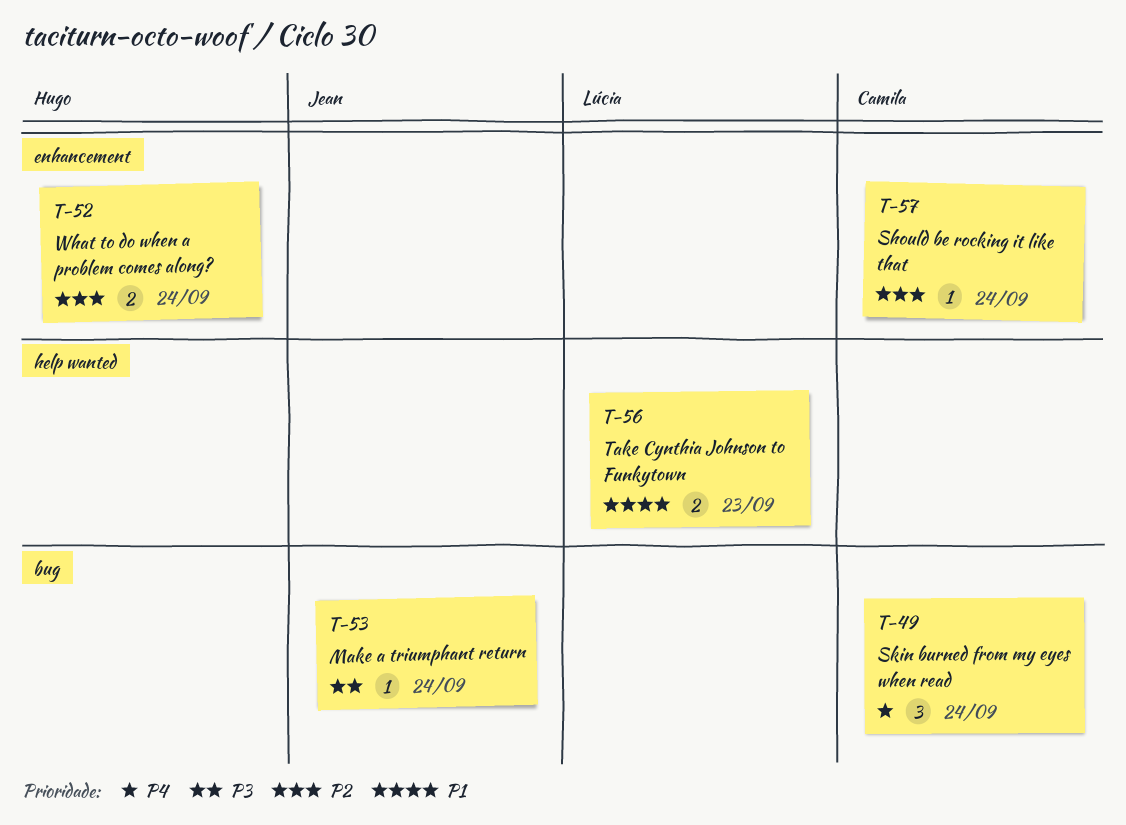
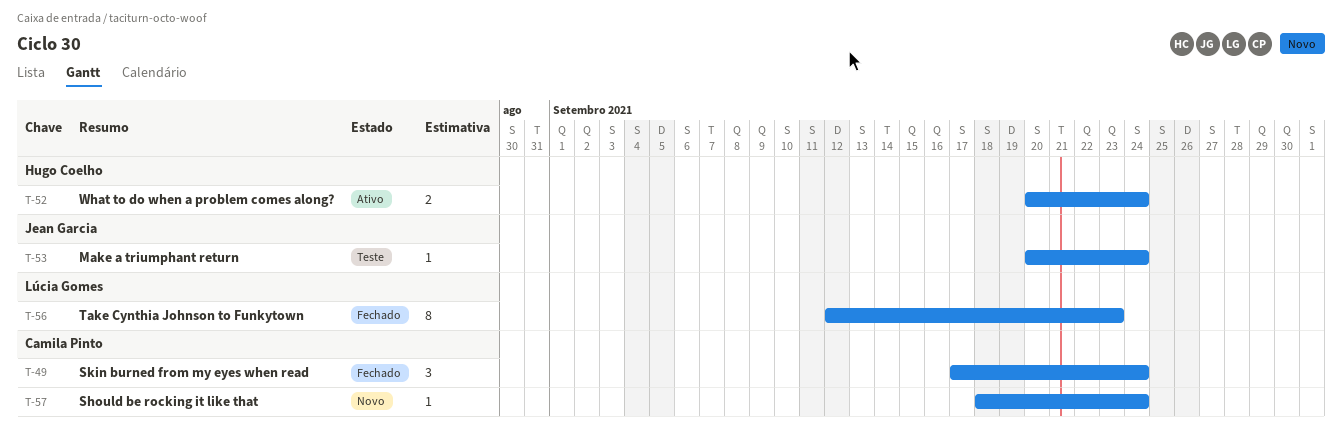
T-56, estimate: 2 -> 8

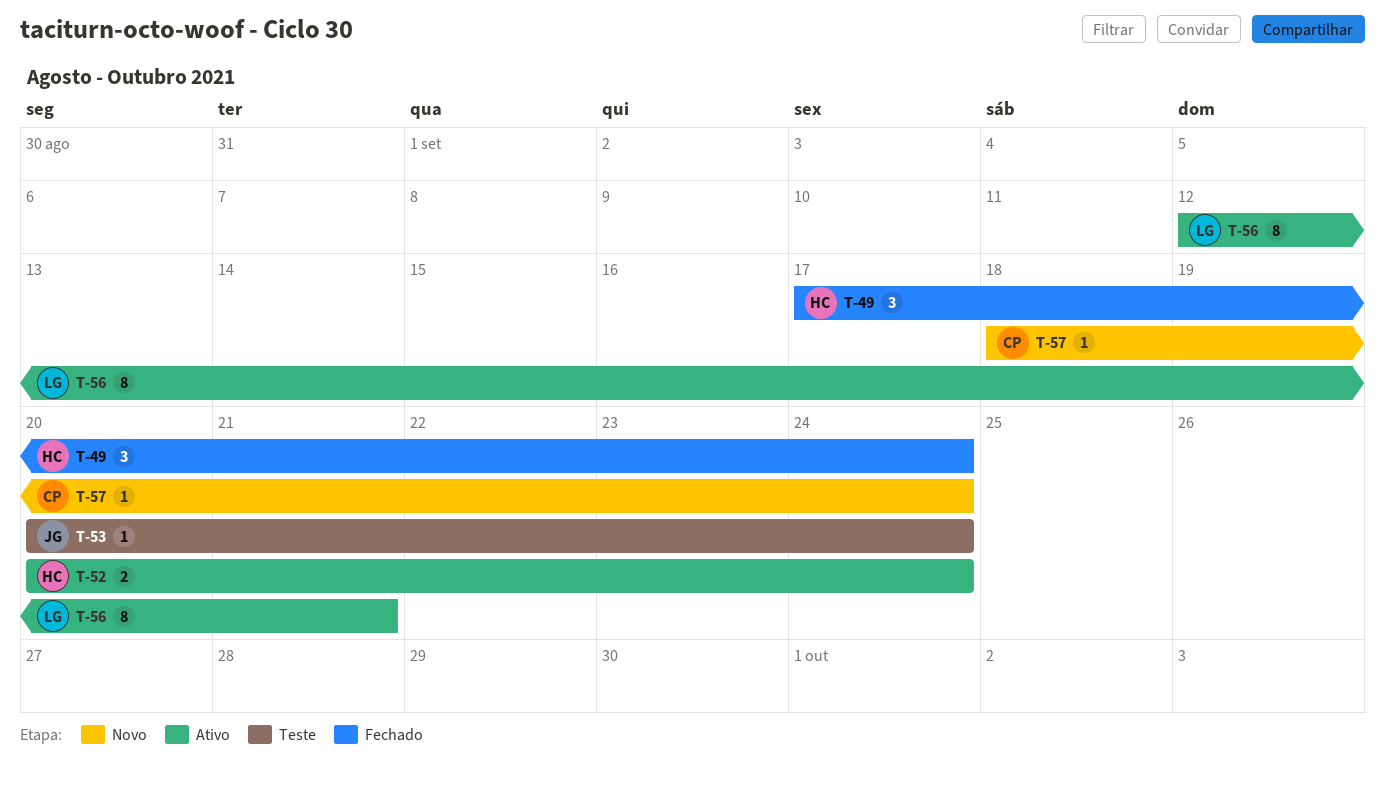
T-49, owner: Camila Pinto -> Hugo Coelho
T-56, status: Fechado -> Ativo
T-56, due: Sep 23 -> Sep 21

